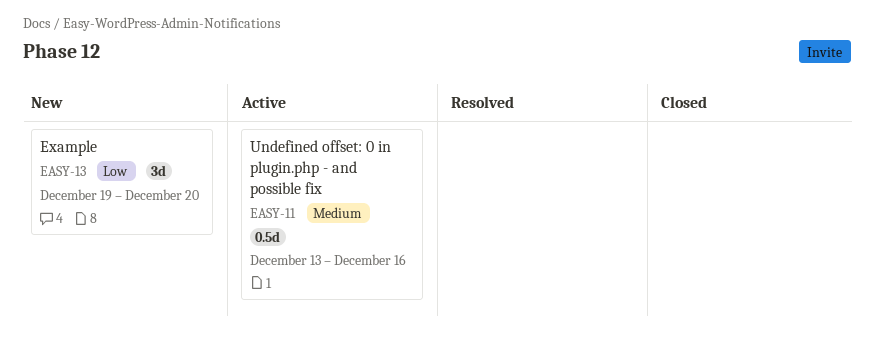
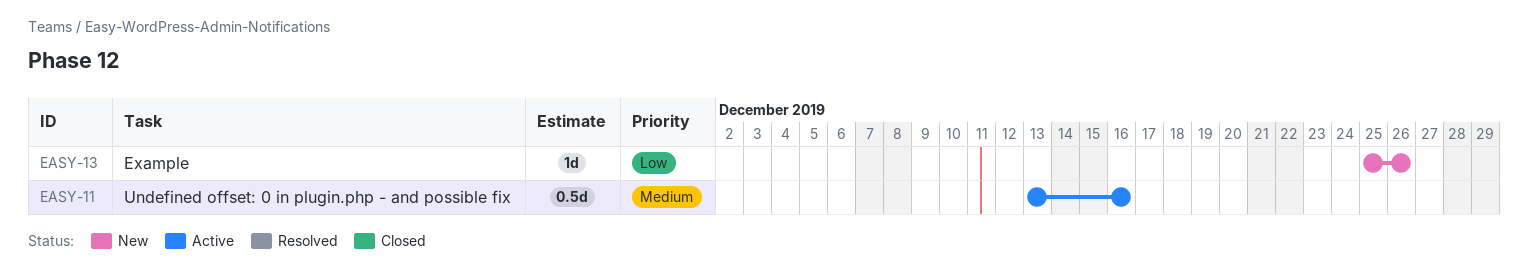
EASY-13, estimate: 3d -> 1d
EASY-13, start: Dec 19 -> Dec 25
EASY-13, due: Dec 20 -> Dec 26

